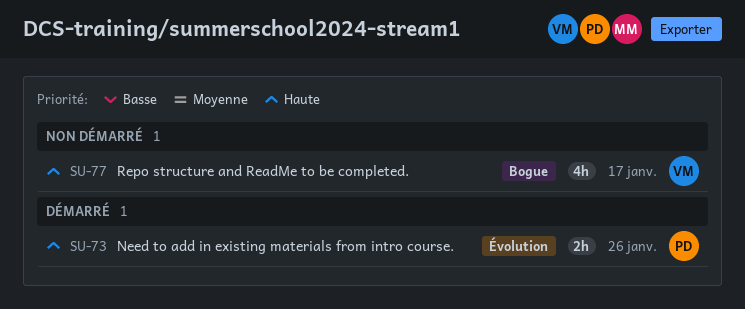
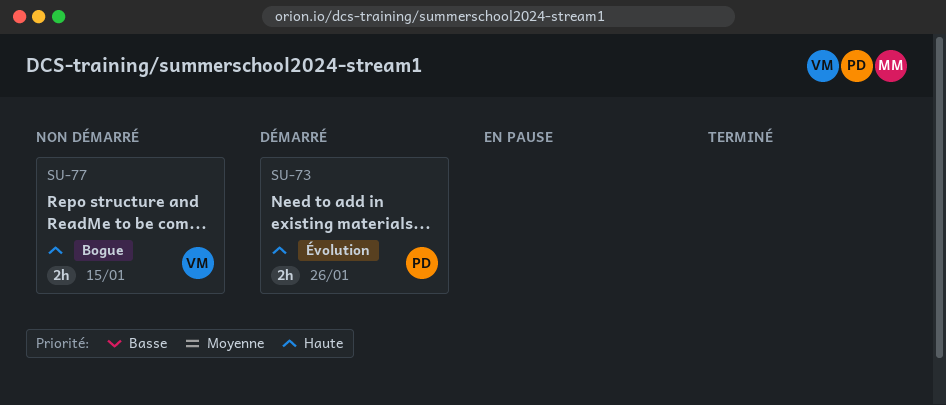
SU-77, estimate: 4h -> 2h
SU-77, due: Jan 17 -> Jan 15

